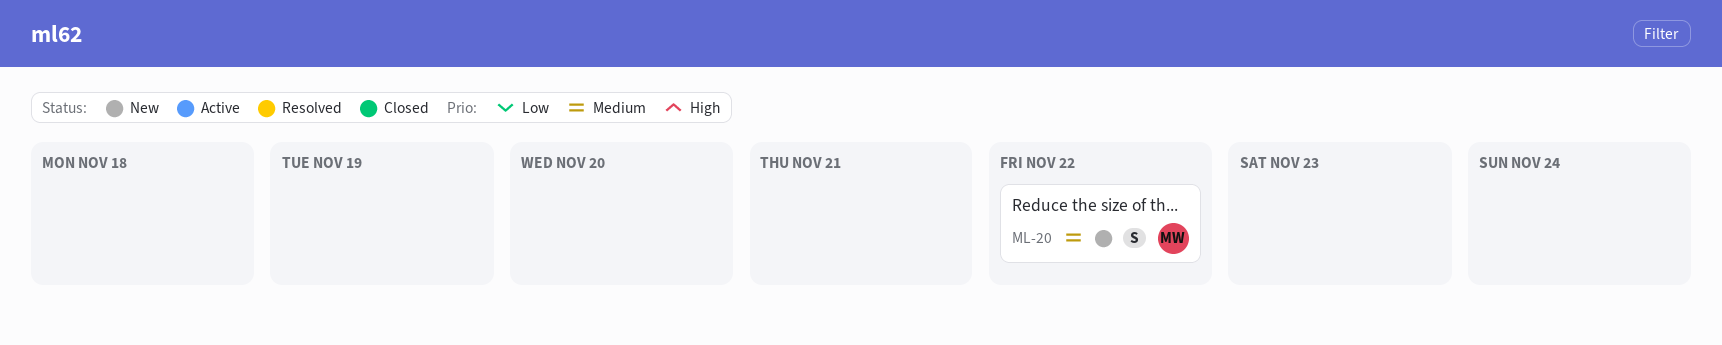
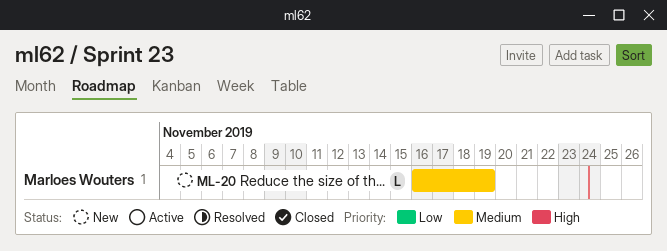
ML-20, estimate: S -> L
ML-20, due: Nov 22 -> Nov 19

